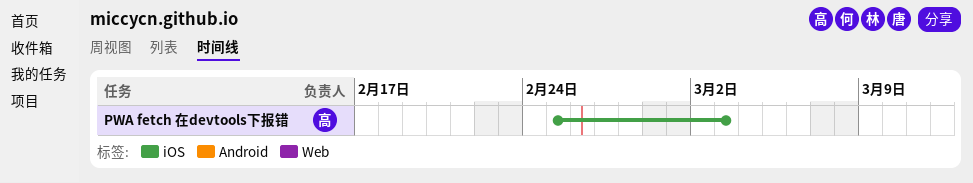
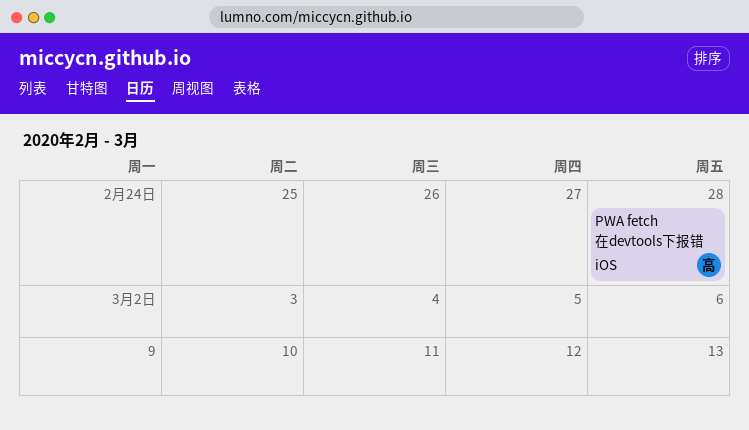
PWA fetch 在devtools下报错, due: Mar 3 -> Feb 28

